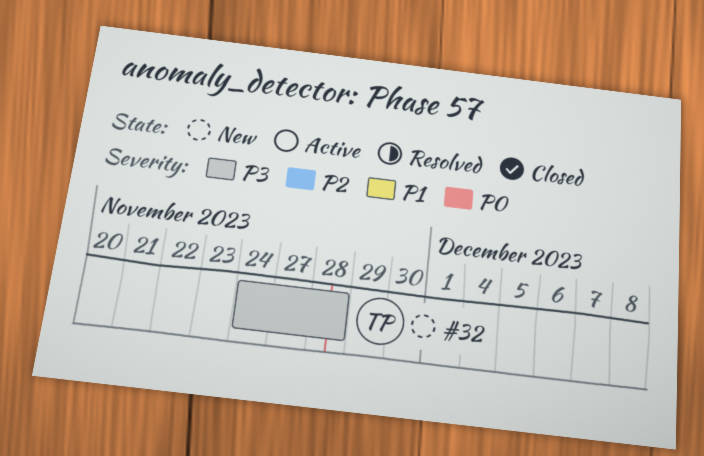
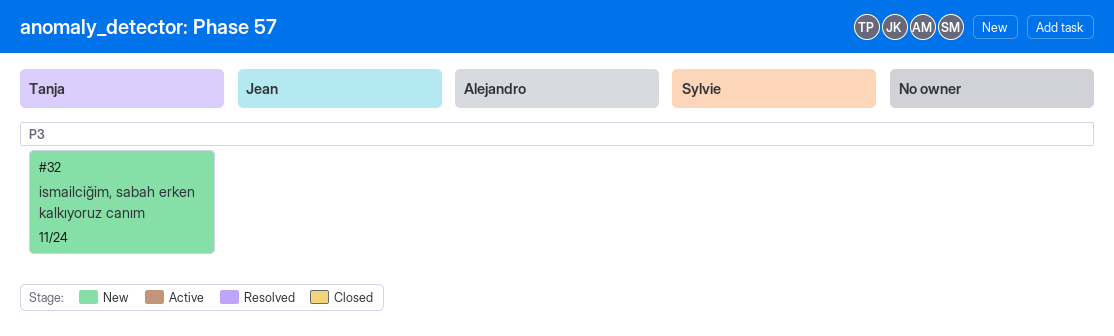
#32, due: Nov 28 -> Nov 24

